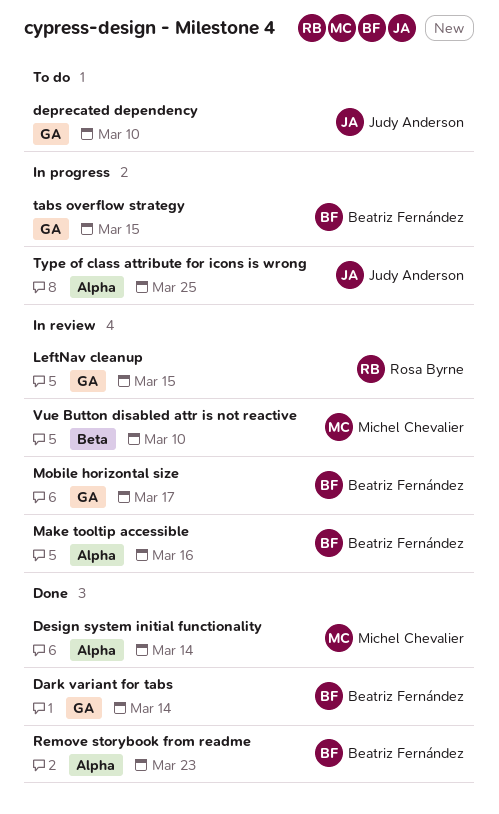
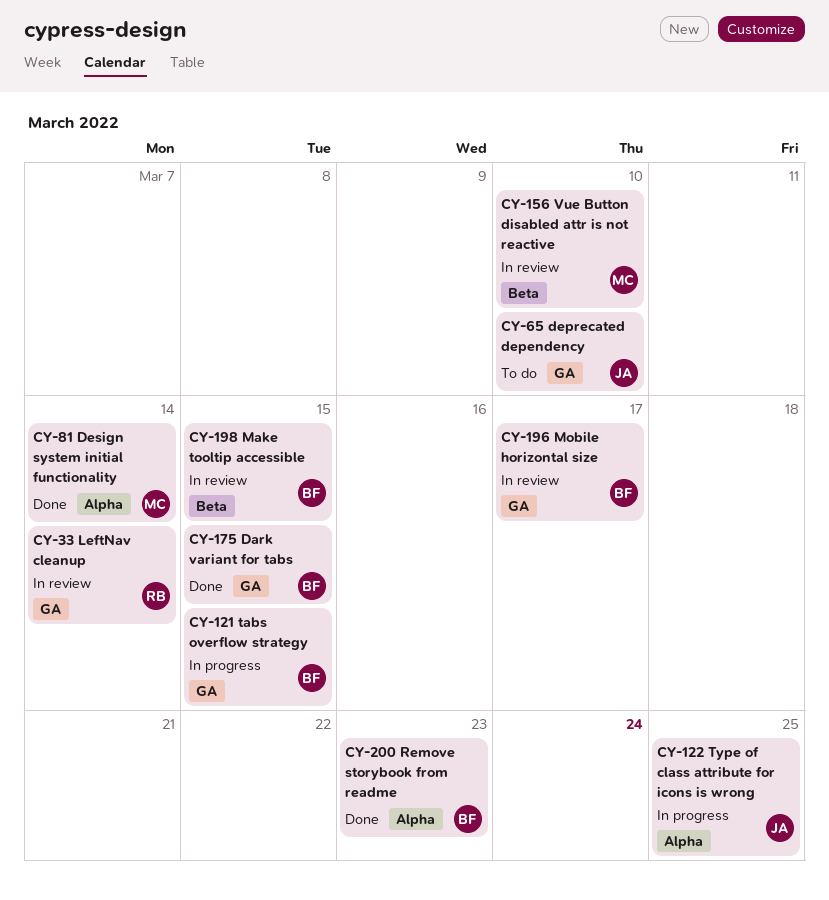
Dark variant for tabs, due: Mar 14 -> Mar 15
LeftNav cleanup, due: Mar 15 -> Mar 14
Make tooltip accessible, label: Alpha -> Beta
Make tooltip accessible, due: Mar 16 -> Mar 15

